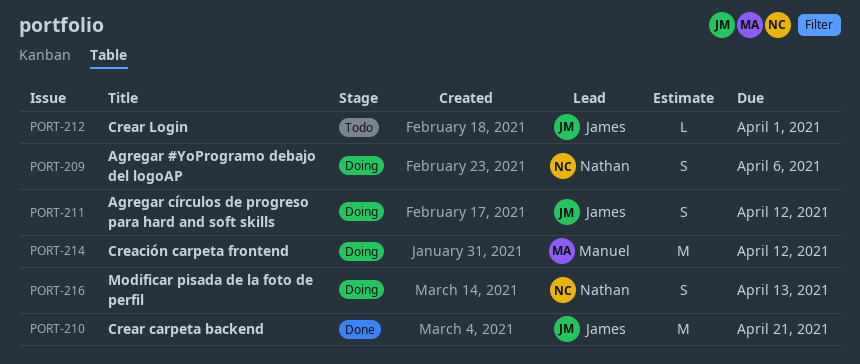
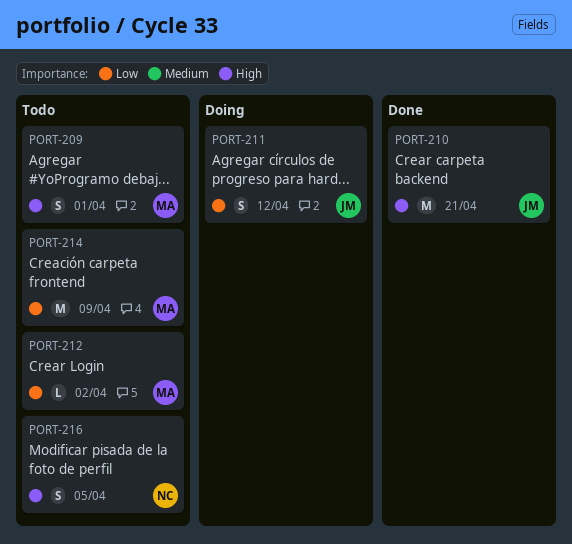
PORT-209, status: Doing -> Todo
PORT-209, owner: Nathan -> Manuel
PORT-209, due: Apr 6 -> Apr 1
PORT-212, owner: James -> Manuel
PORT-212, due: Apr 1 -> Apr 2
PORT-214, status: Doing -> Todo
PORT-214, due: Apr 12 -> Apr 9
PORT-216, status: Doing -> Todo
PORT-216, due: Apr 13 -> Apr 5

